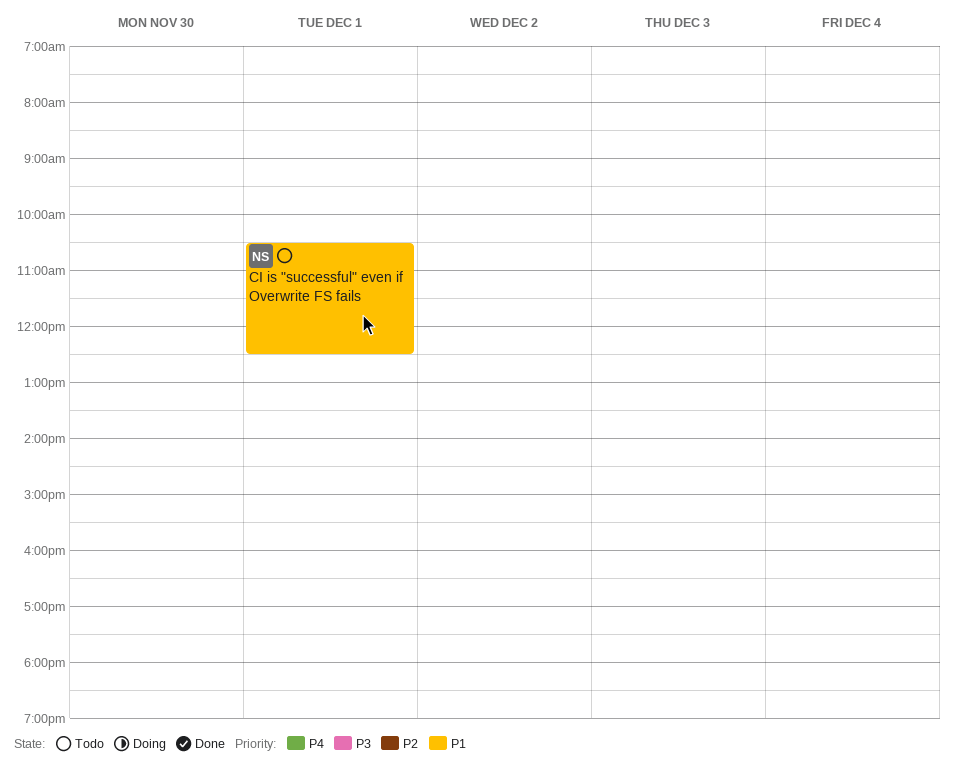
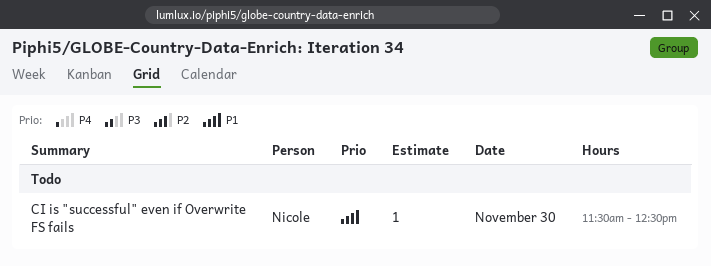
CI is "successful" even if Overwrite FS fails, day: Dec 1 -> Nov 30
CI is "successful" even if Overwrite FS fails, begins: 10:30 -> 11:30

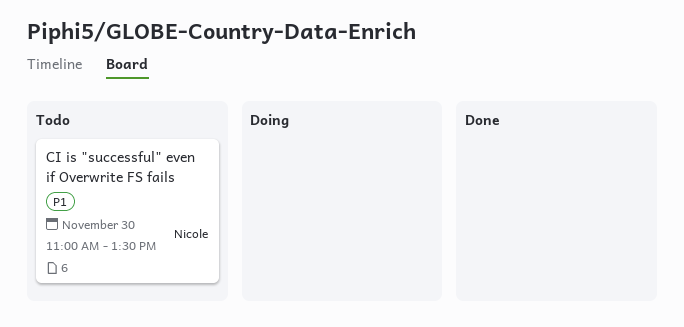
CI is "successful" even if Overwrite FS fails, begins: 11:30 -> 11:00
CI is "successful" even if Overwrite FS fails, ends: 12:30 -> 13:30

